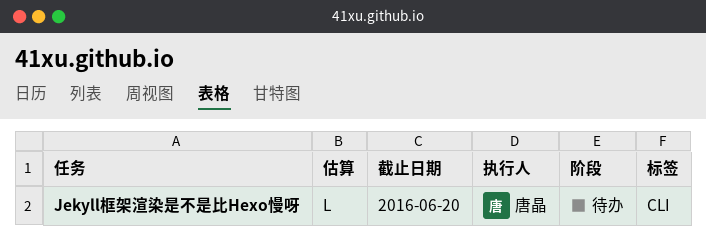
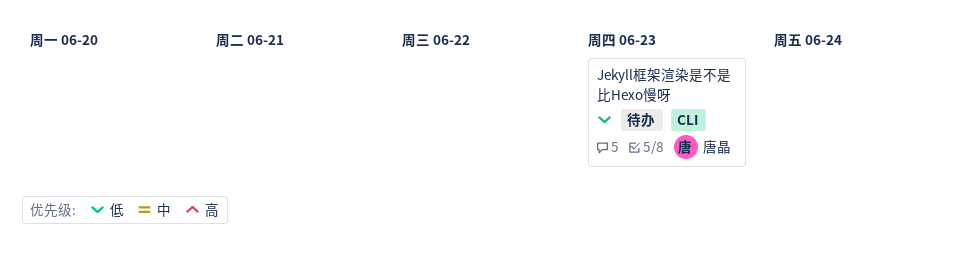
Jekyll框架渲染是不是比Hexo慢呀, due: Jun 20 -> Jun 23

